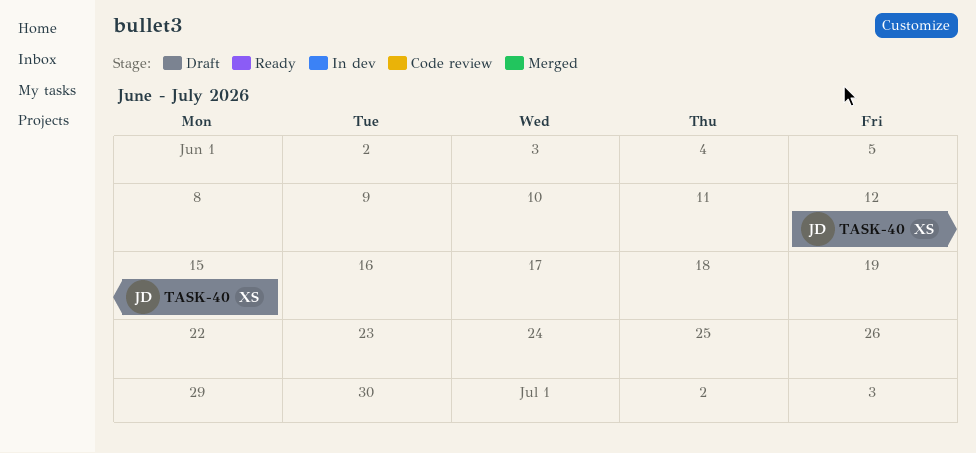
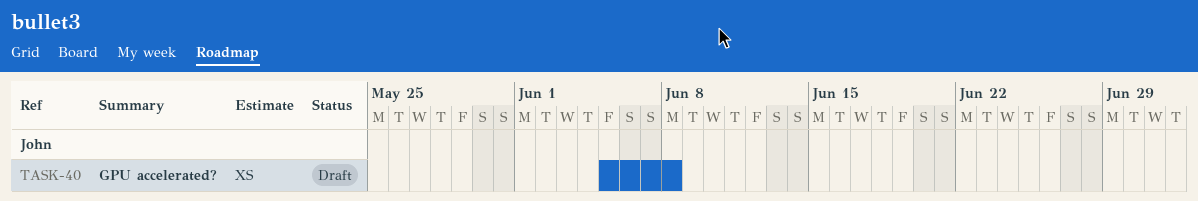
TASK-40, start: Jun 12 -> Jun 5
TASK-40, due: Jun 15 -> Jun 8

